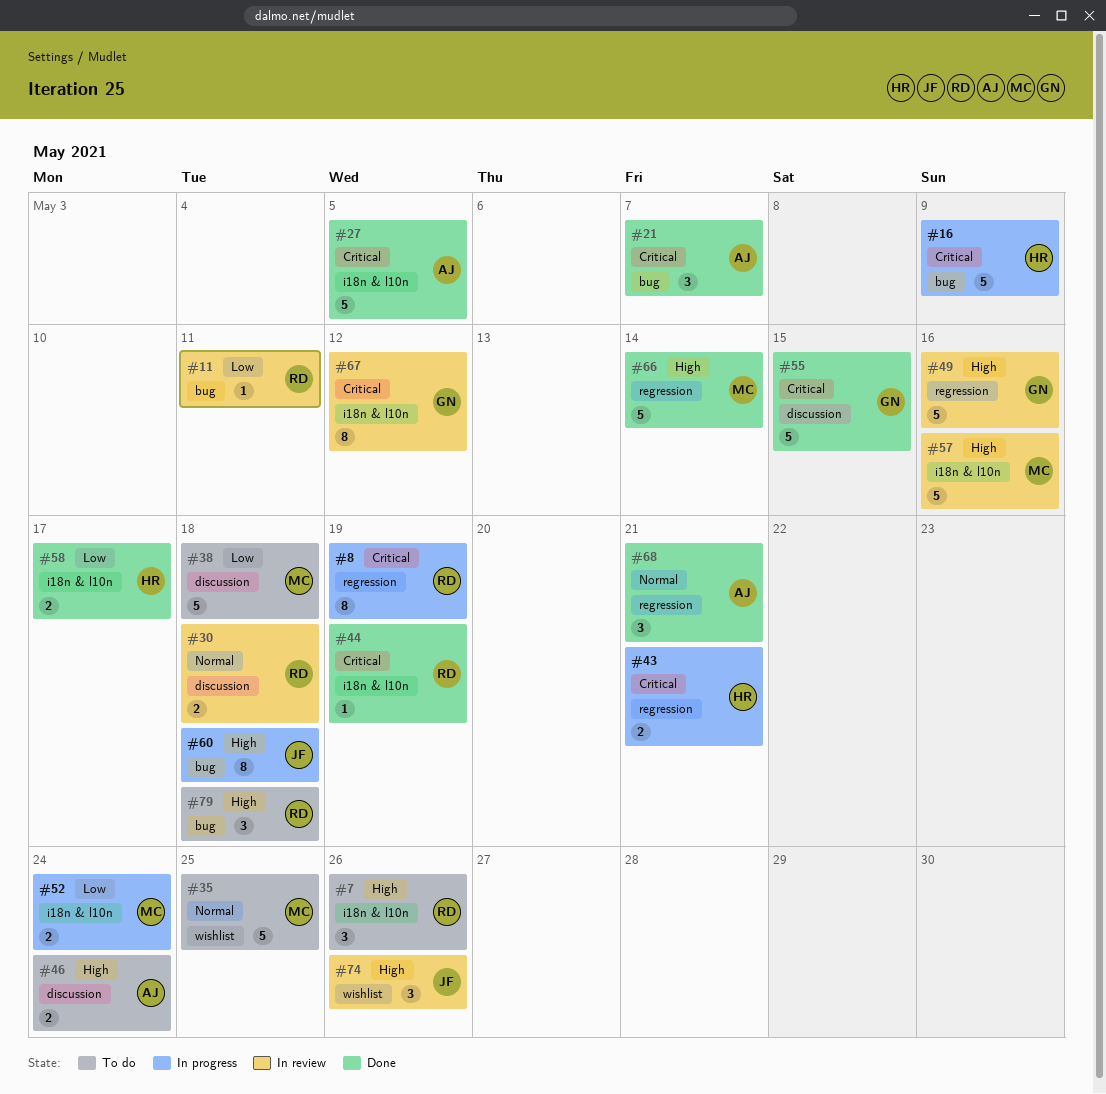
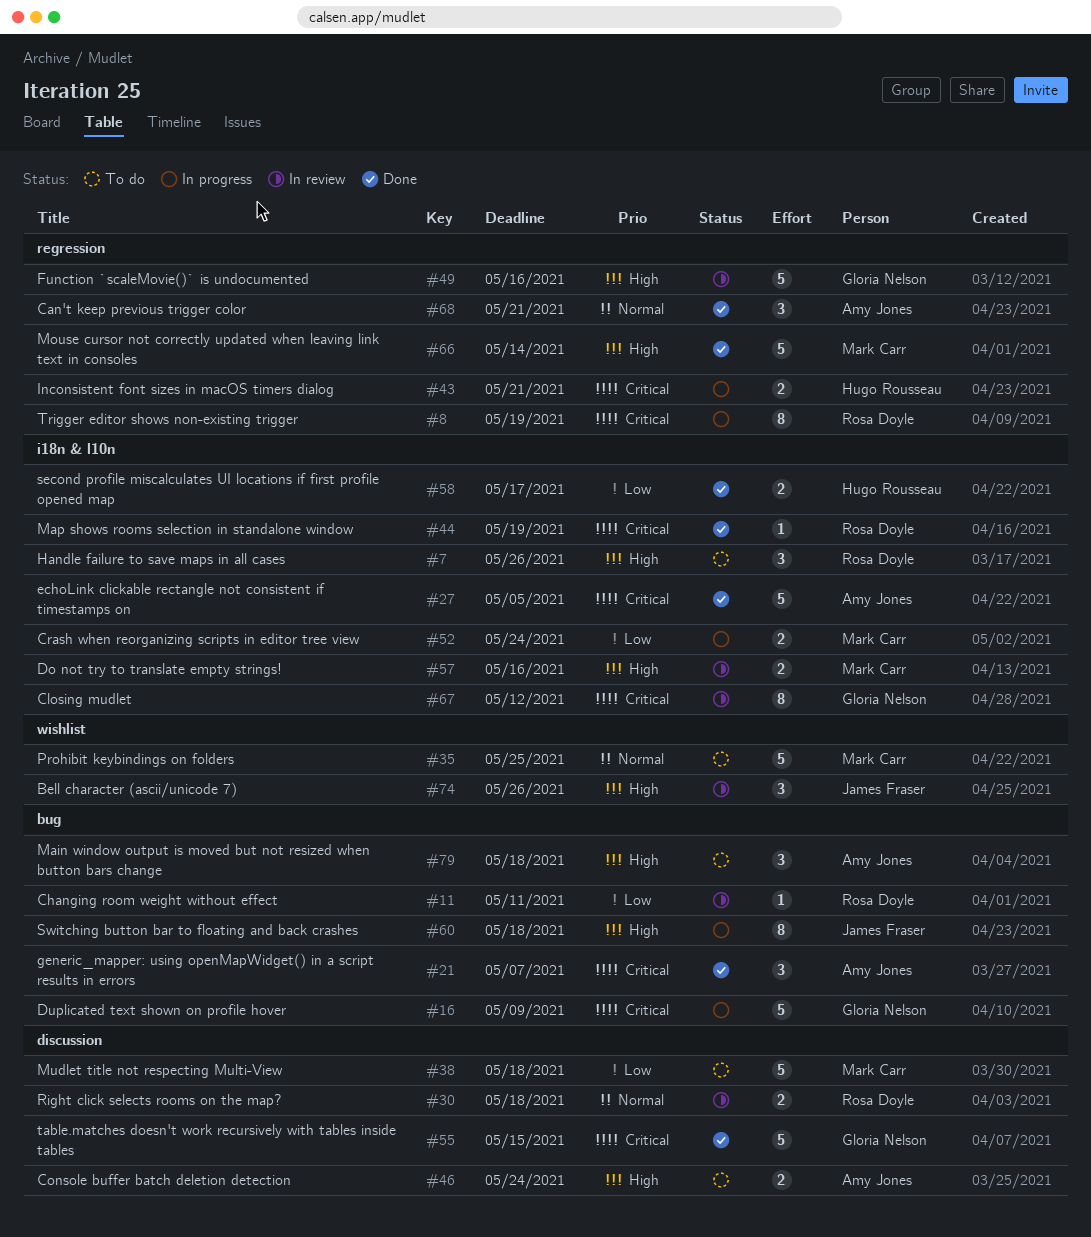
#16, owner: Hugo Rousseau -> Gloria Nelson
#57, estimate: 5 -> 2
#79, owner: Rosa Doyle -> Amy Jones

